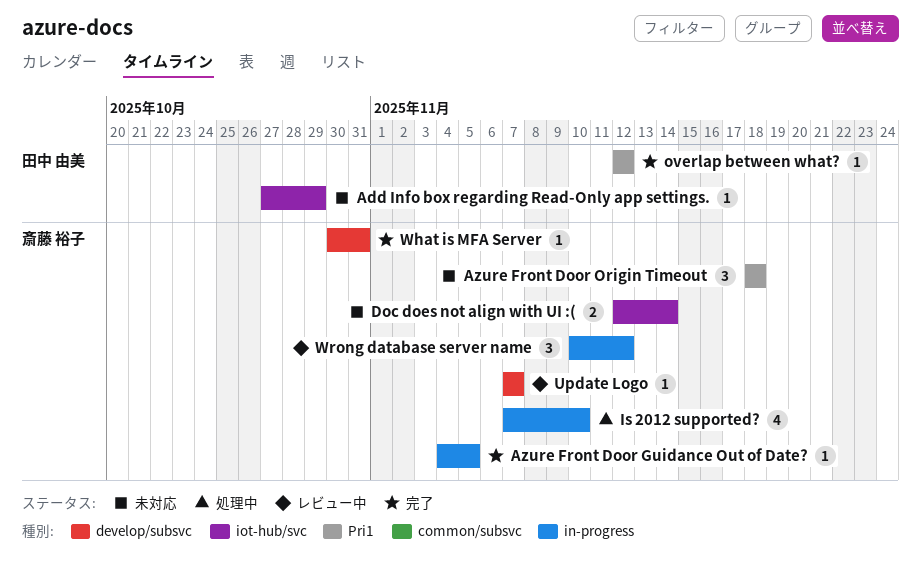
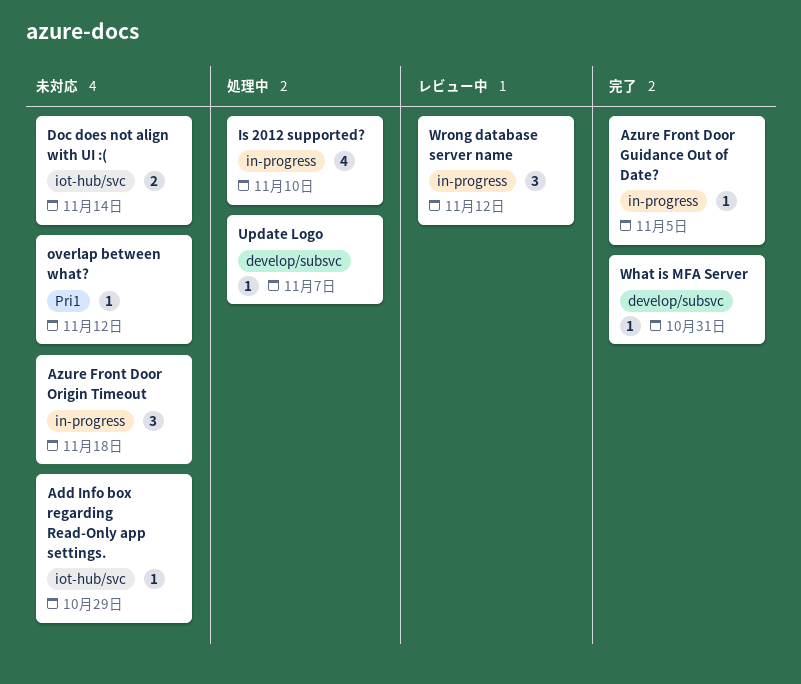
Azure Front Door Origin Timeout, label: Pri1 -> in-progress
overlap between what?, status: 完了 -> 未対応
Update Logo, status: レビュー中 -> 処理中

